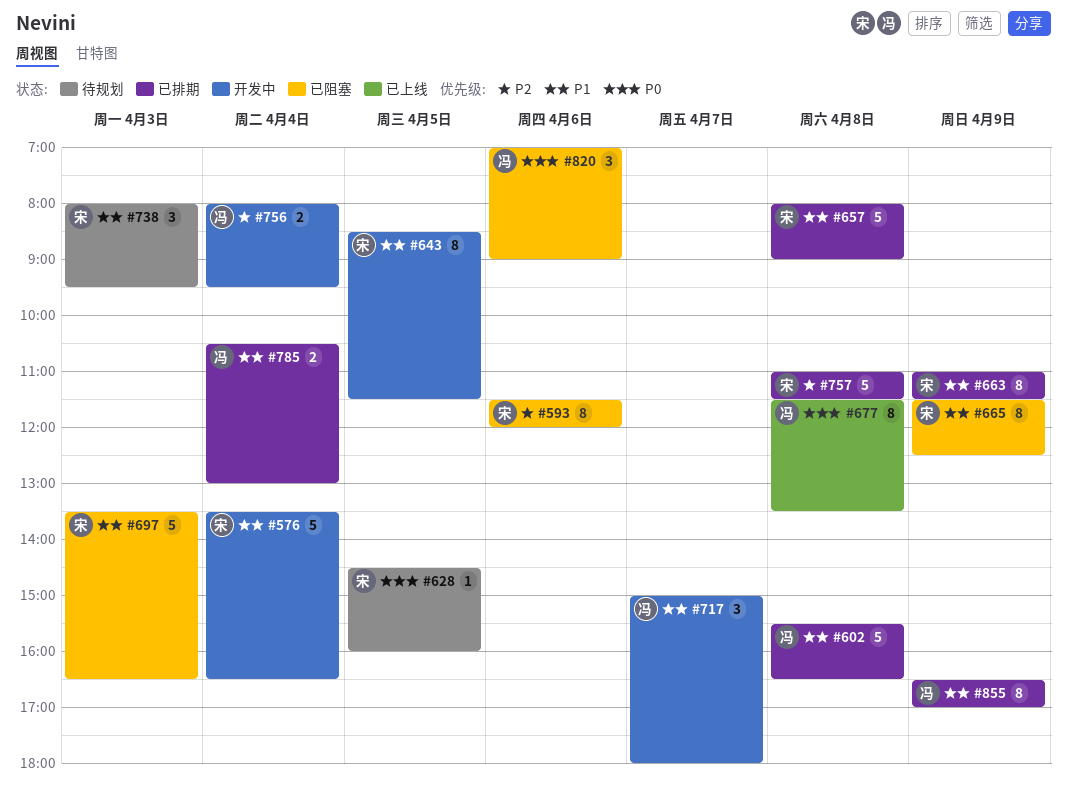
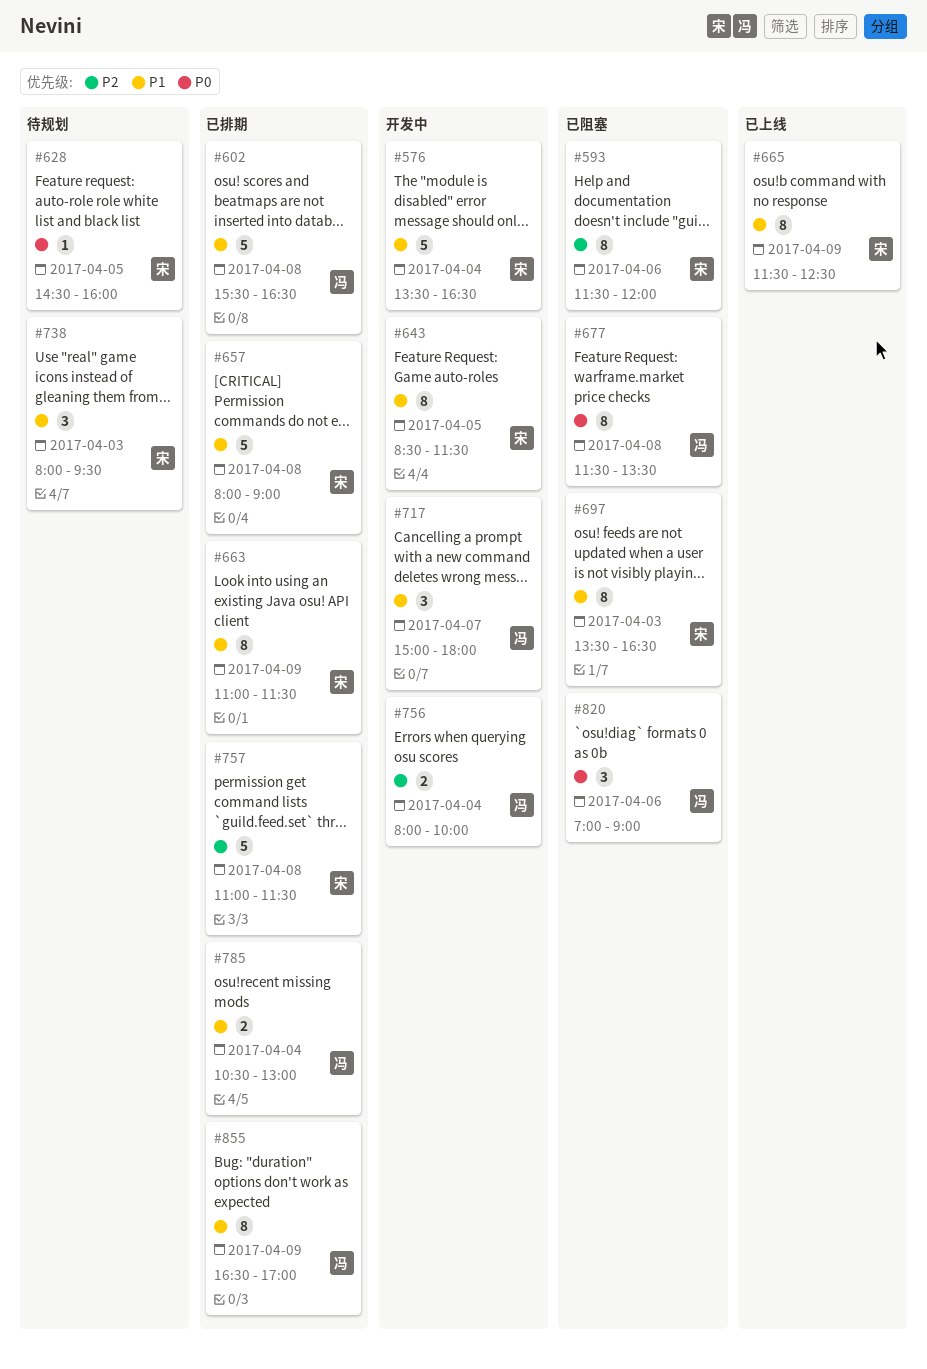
#665, status: 已阻塞 -> 已上线
#677, status: 已上线 -> 已阻塞
#697, estimate: 5 -> 8
#756, ends: 09:30 -> 10:00

